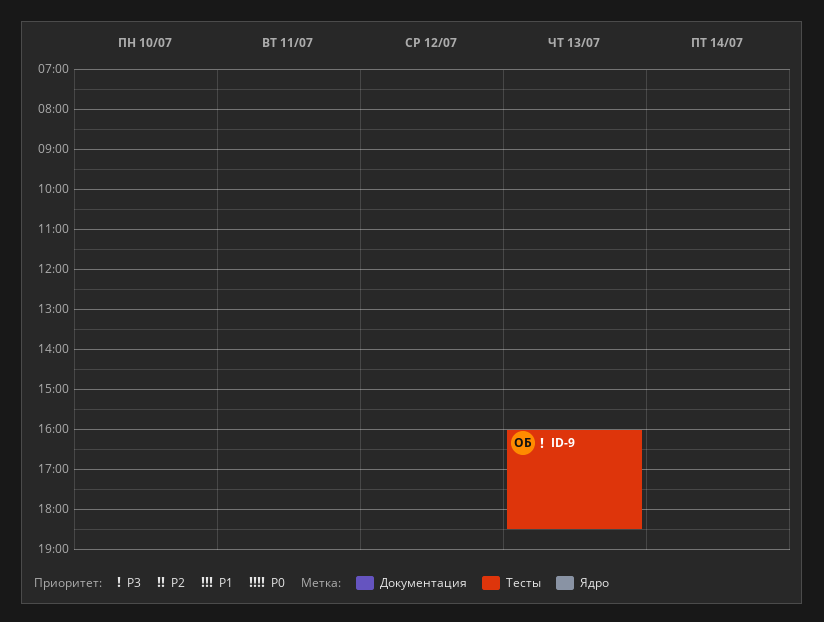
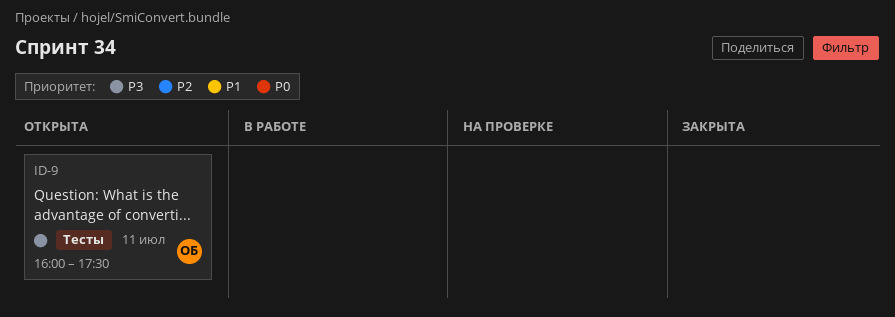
ID-9, day: Jul 13 -> Jul 11
ID-9, ends: 18:30 -> 17:30

